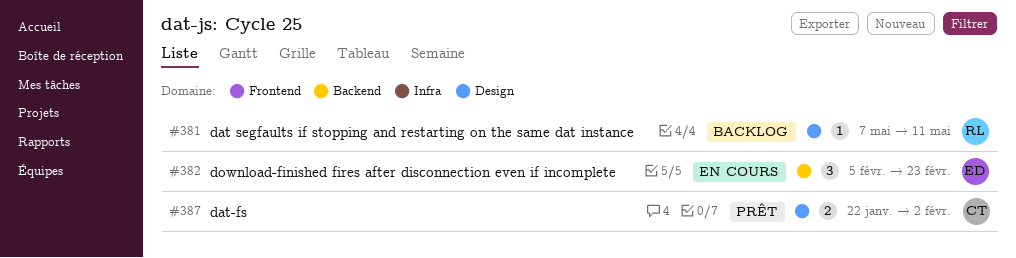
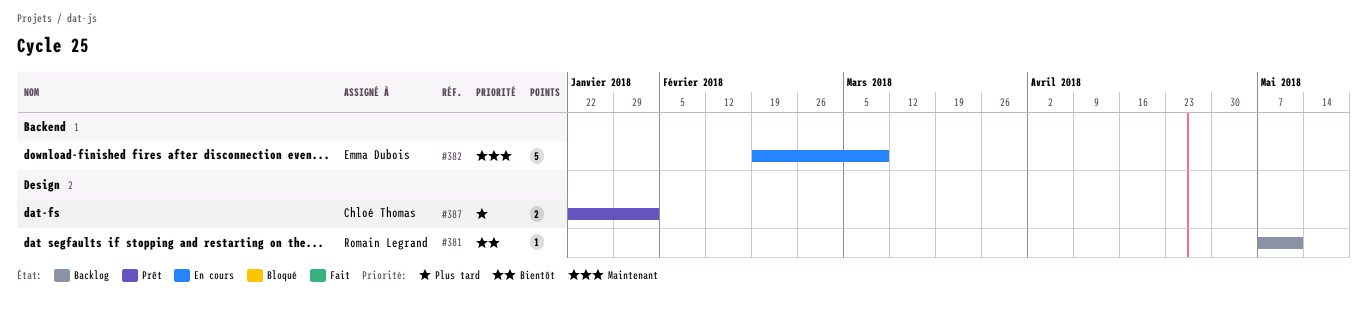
#382, estimate: 3 -> 5
#382, start: Feb 5 -> Feb 19
#382, due: Feb 23 -> Mar 9

